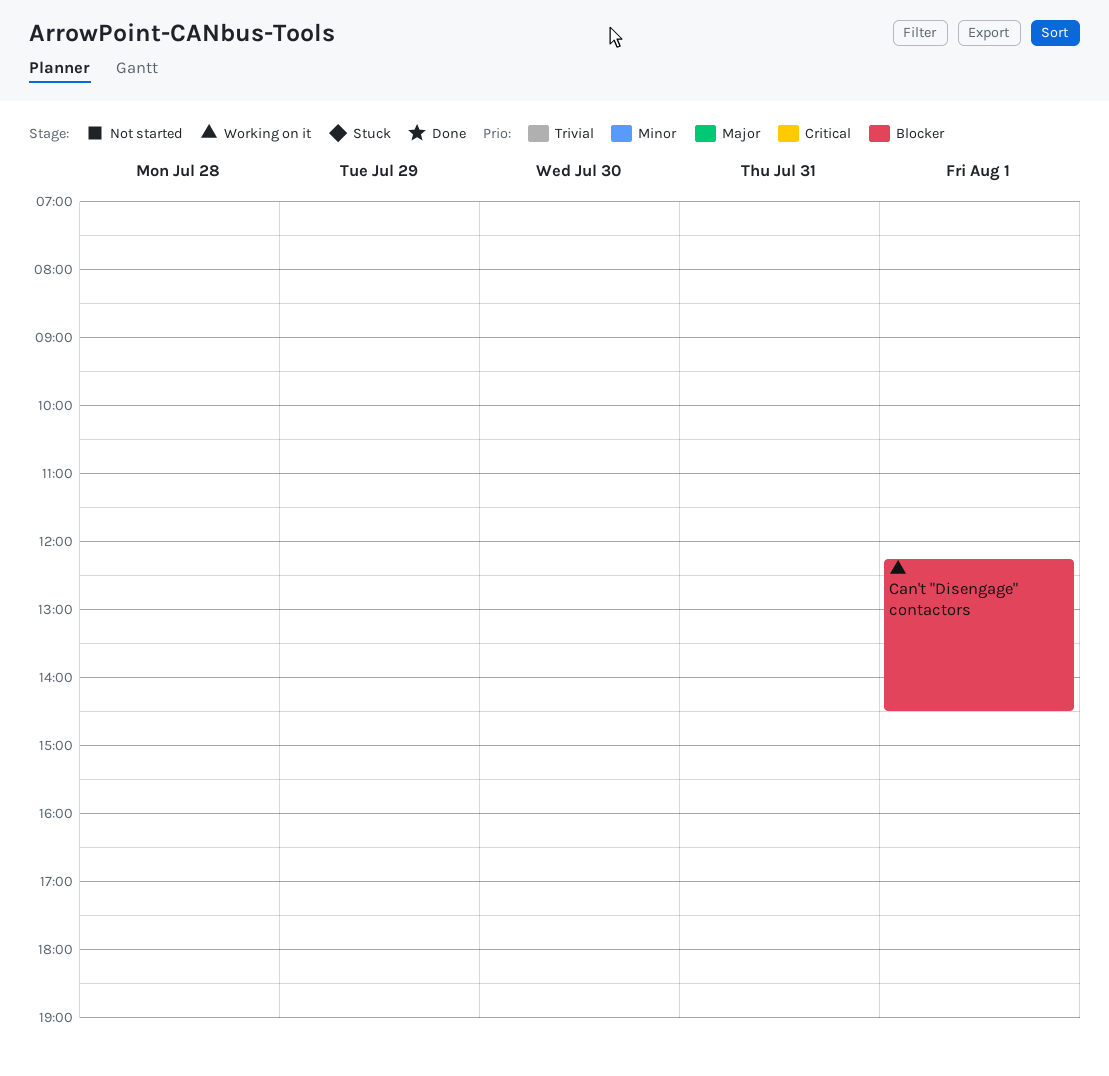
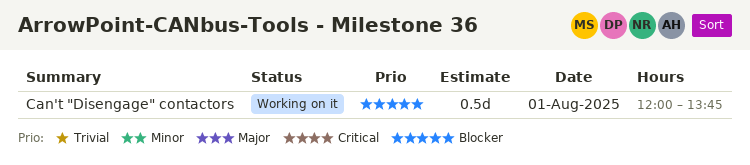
Can't "Disengage" contactors, begins: 12:15 -> 12:00
Can't "Disengage" contactors, ends: 14:30 -> 13:45

